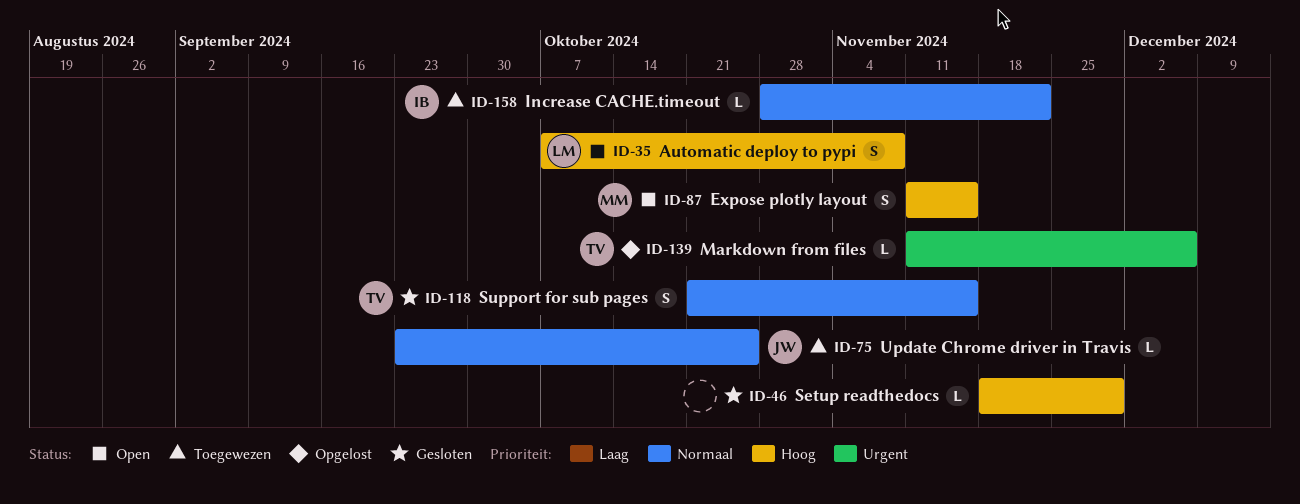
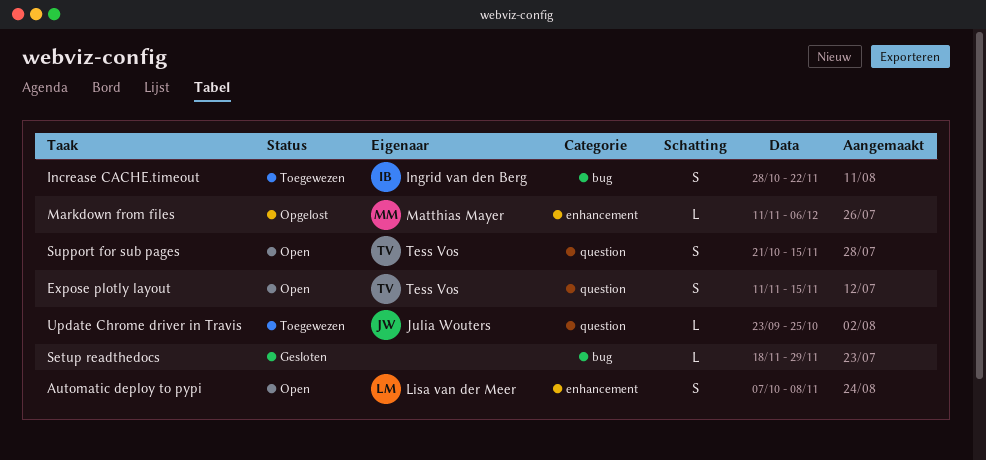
Expose plotly layout, owner: Matthias Mayer -> Tess Vos
Increase CACHE.timeout, estimate: L -> S
Markdown from files, owner: Tess Vos -> Matthias Mayer
Support for sub pages, status: Gesloten -> Open

